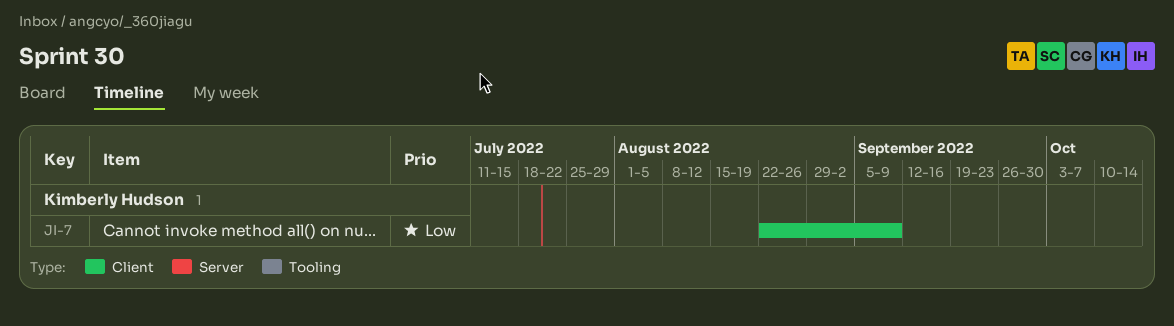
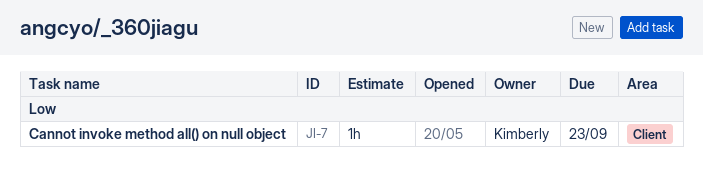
JI-7, due: Sep 9 -> Sep 23

